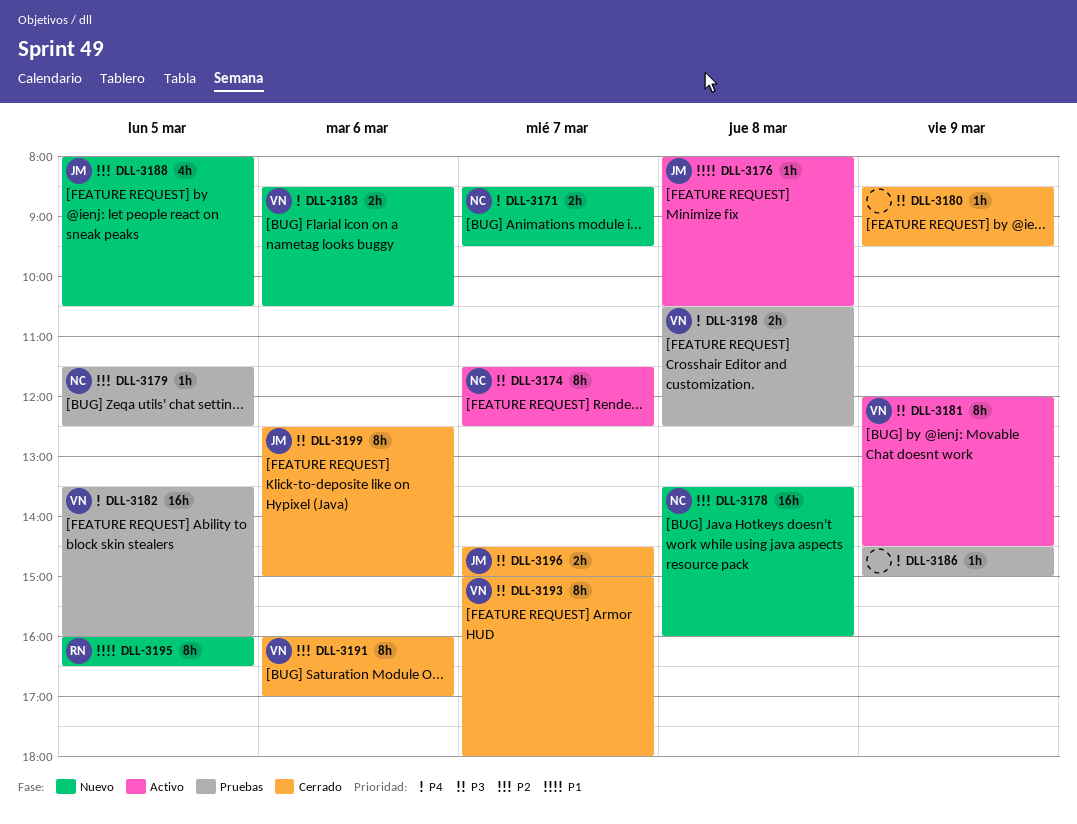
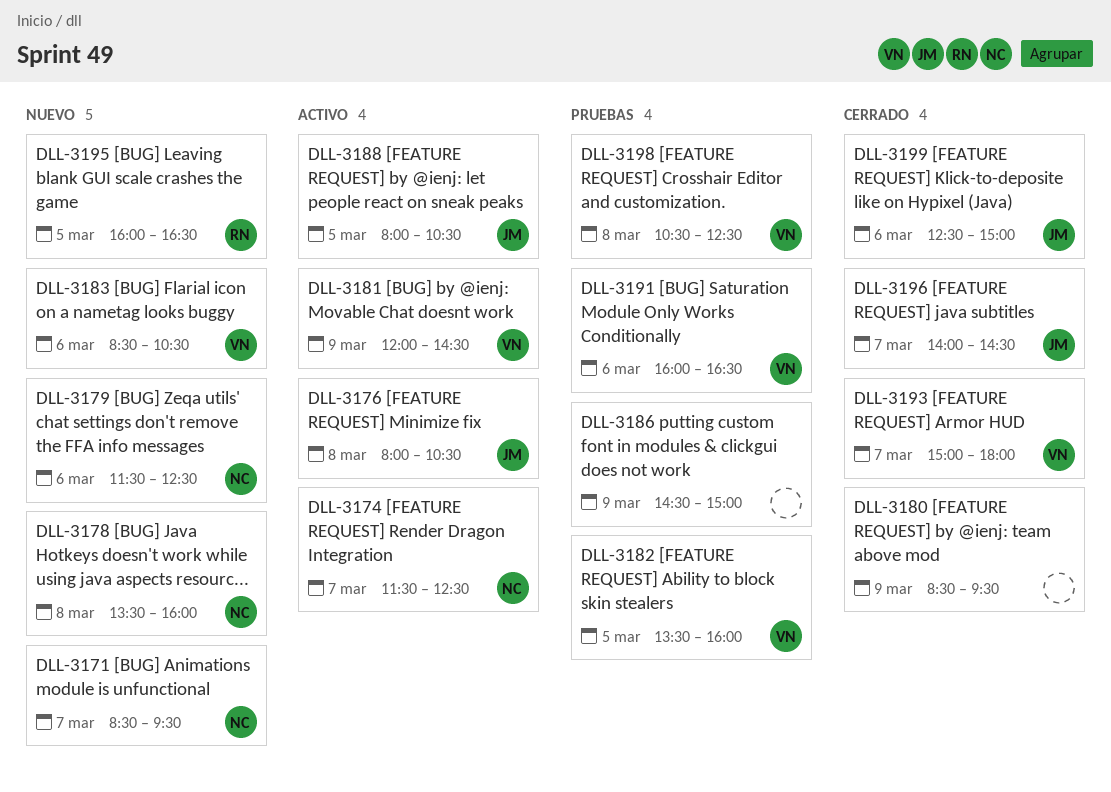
DLL-3179, status: Pruebas -> Nuevo
DLL-3179, day: Mar 5 -> Mar 6
DLL-3188, status: Nuevo -> Activo
DLL-3191, status: Cerrado -> Pruebas
DLL-3191, ends: 17:00 -> 16:30
DLL-3196, begins: 14:30 -> 14:00
DLL-3196, ends: 15:00 -> 14:30

